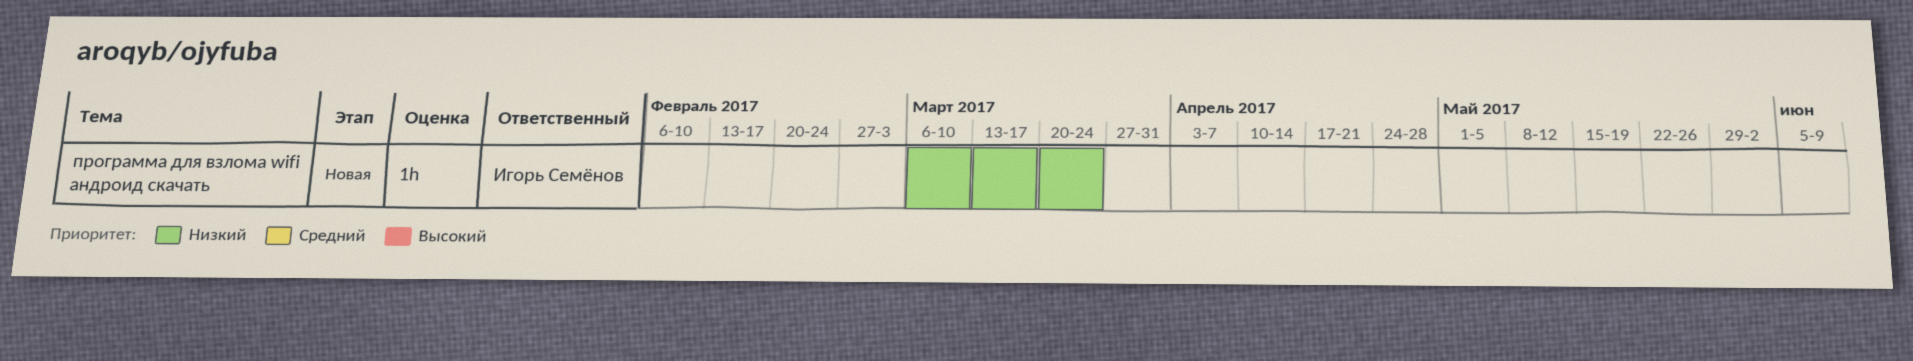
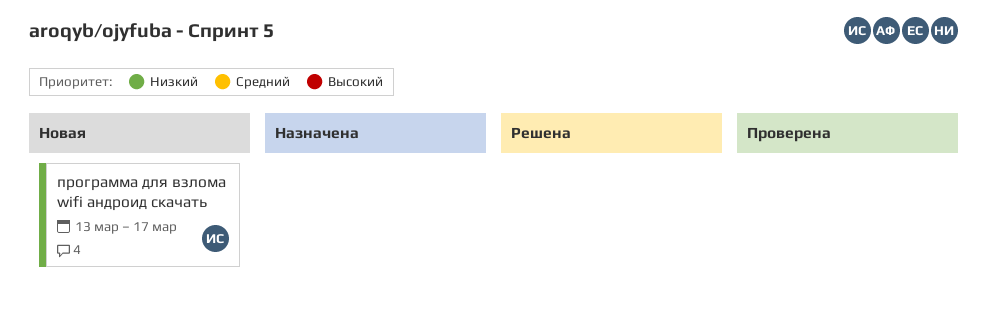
программа для взлома wifi андроид скачать, start: Mar 6 -> Mar 13
программа для взлома wifi андроид скачать, due: Mar 24 -> Mar 17

